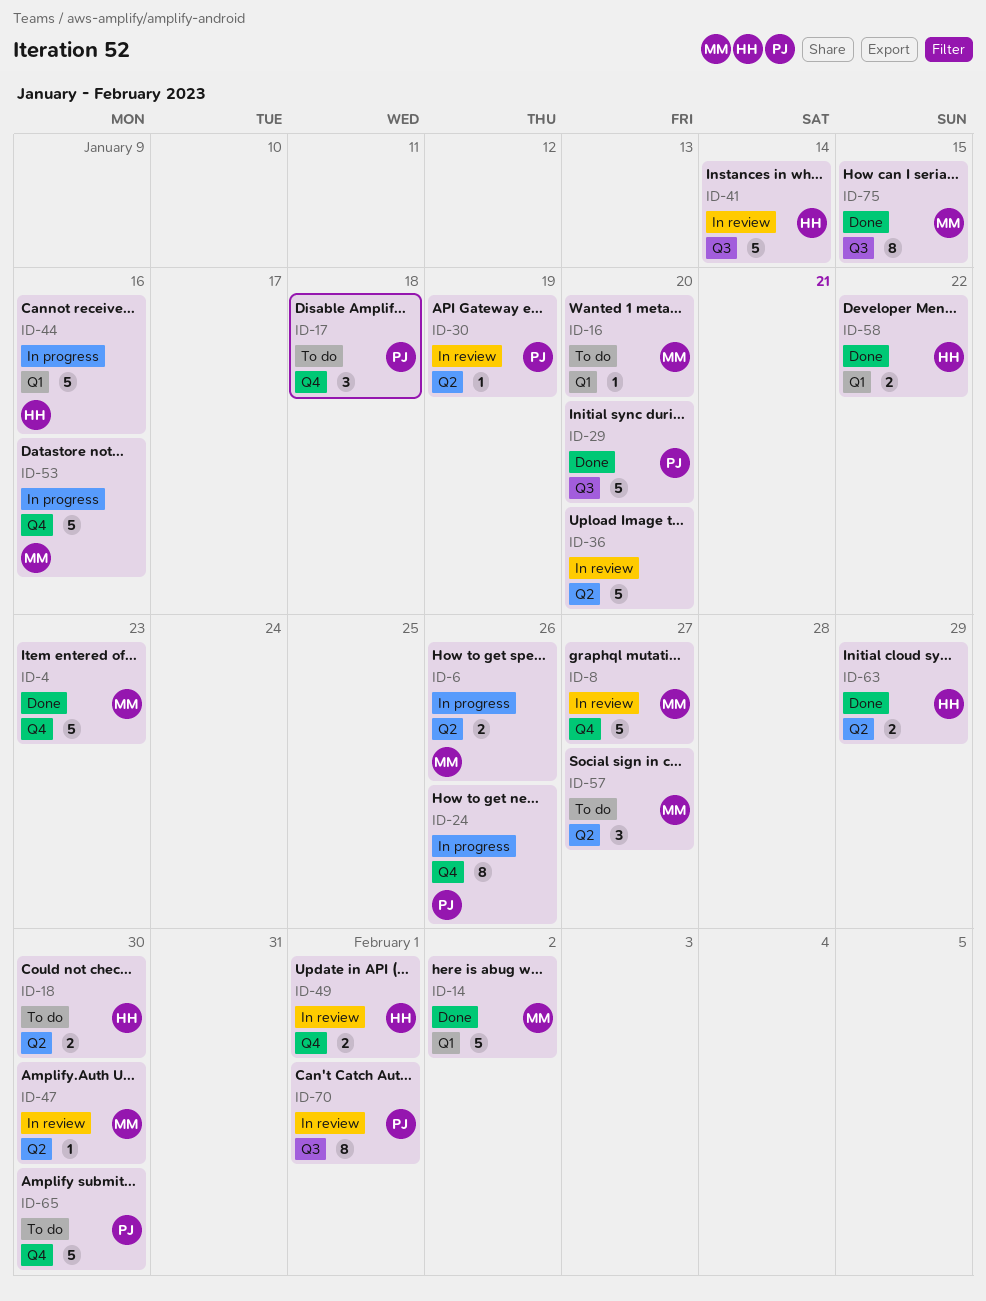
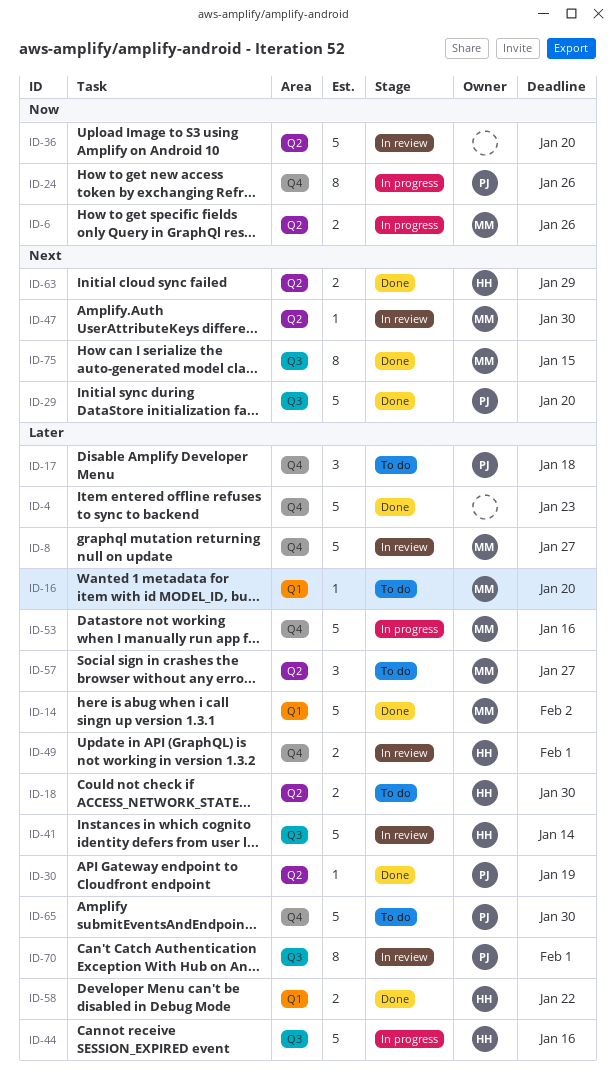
ID-4, owner: MM -> none
ID-30, status: In review -> Done
ID-44, label: Q1 -> Q3

